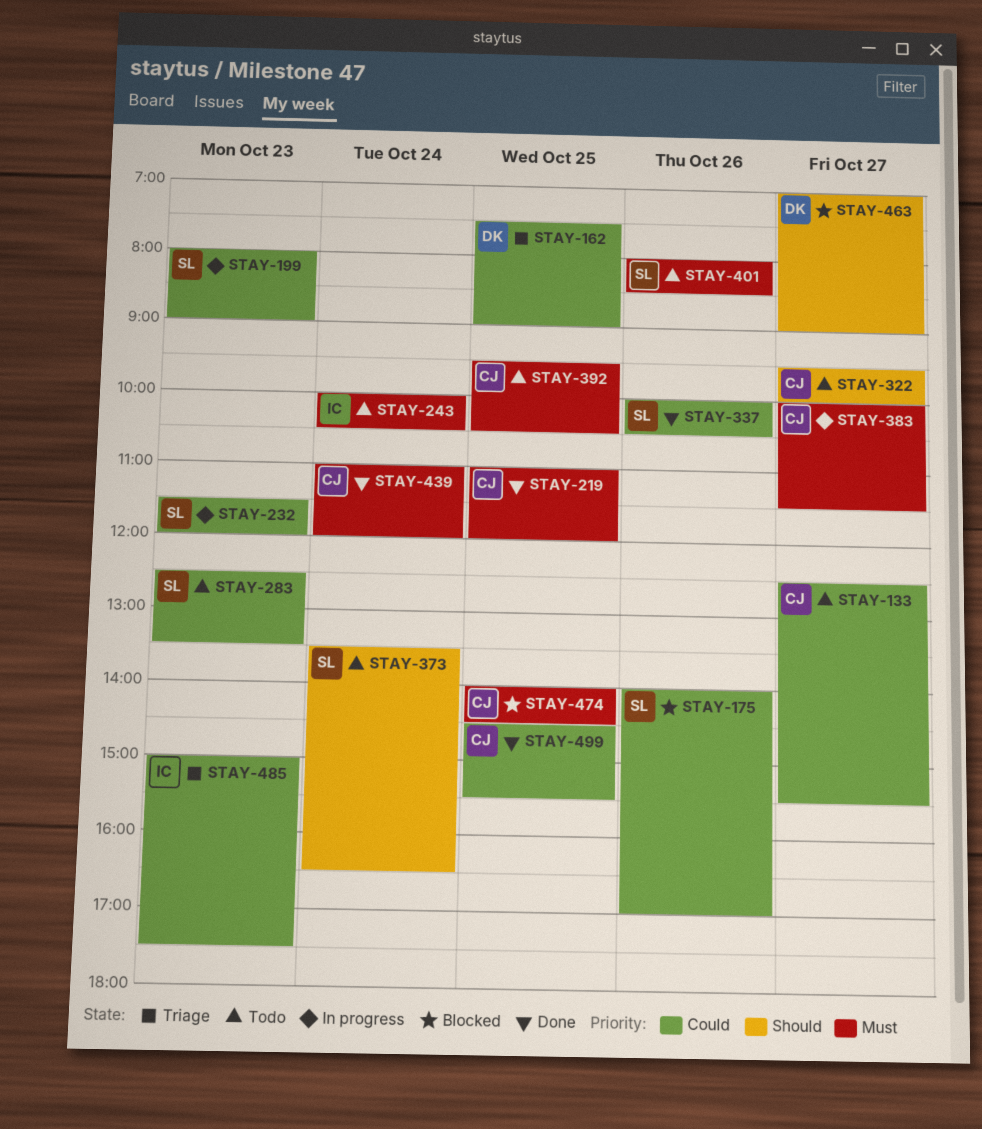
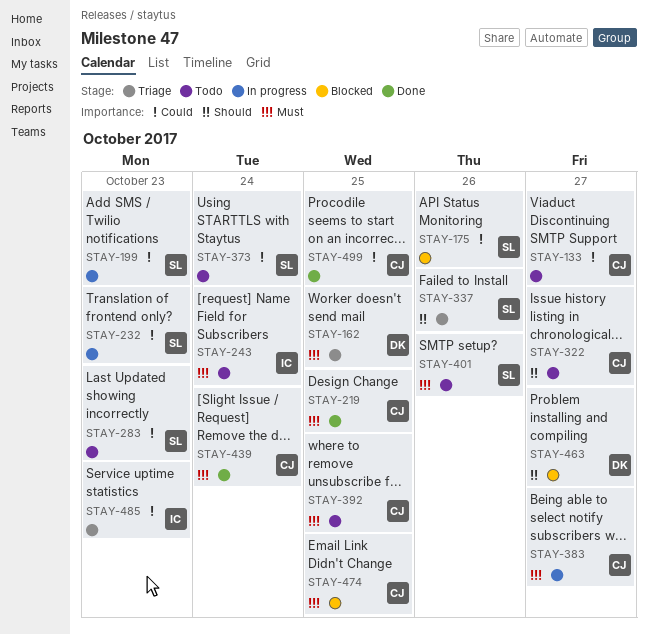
STAY-162, priority: Could -> Must
STAY-337, status: Done -> Triage
STAY-337, priority: Could -> Should
STAY-373, priority: Should -> Could

